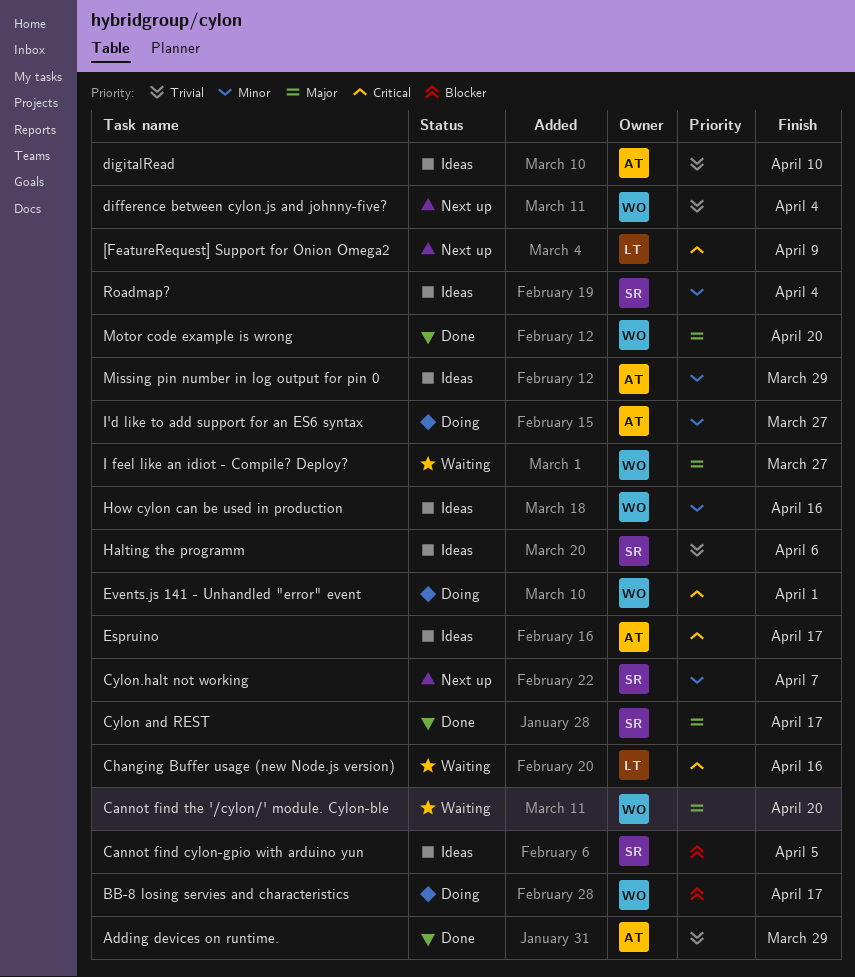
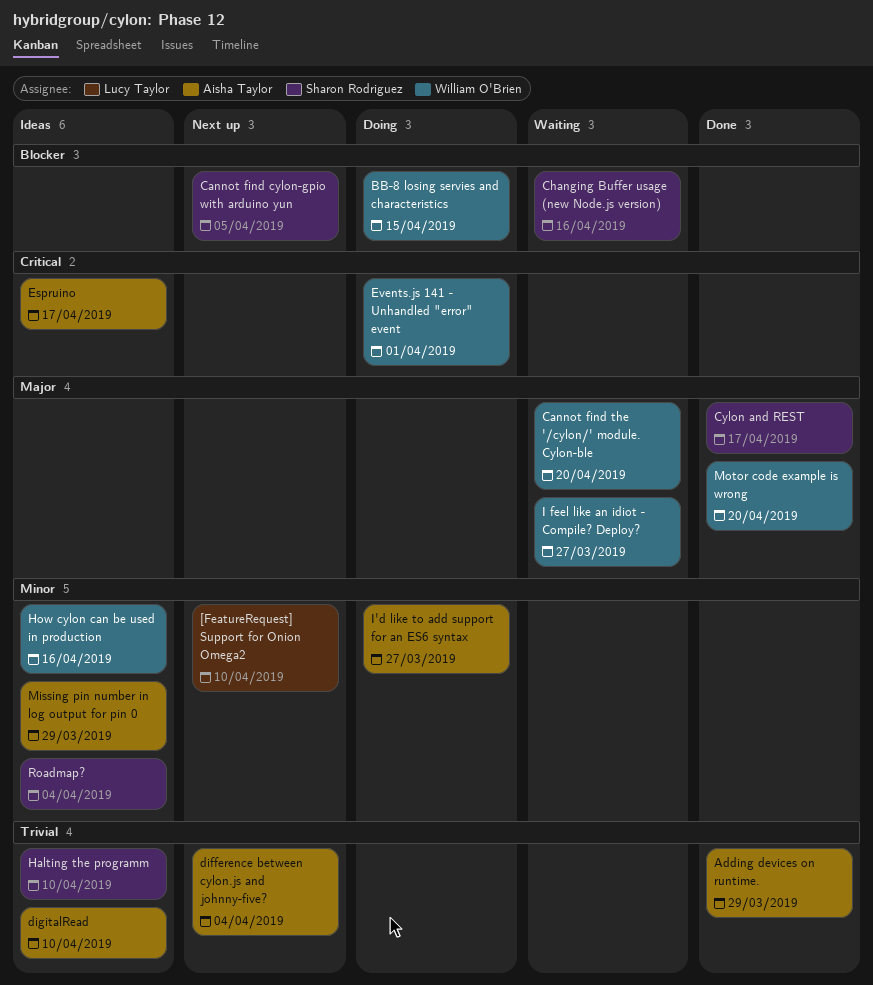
[FeatureRequest] Support for Onion Omega2, priority: Critical -> Minor
[FeatureRequest] Support for Onion Omega2, due: Apr 9 -> Apr 10
BB-8 losing servies and characteristics, due: Apr 17 -> Apr 15
Cannot find cylon-gpio with arduino yun, status: Ideas -> Next up
Changing Buffer usage (new Node.js version), owner: Lucy Taylor -> Sharon Rodriguez
Changing Buffer usage (new Node.js version), priority: Critical -> Blocker
Cylon.halt not working: present -> none
difference between cylon.js and johnny-five?, owner: William O'Brien -> Aisha Taylor
Halting the programm, due: Apr 6 -> Apr 10

